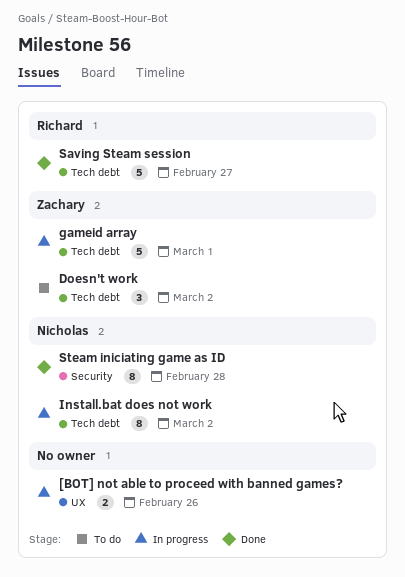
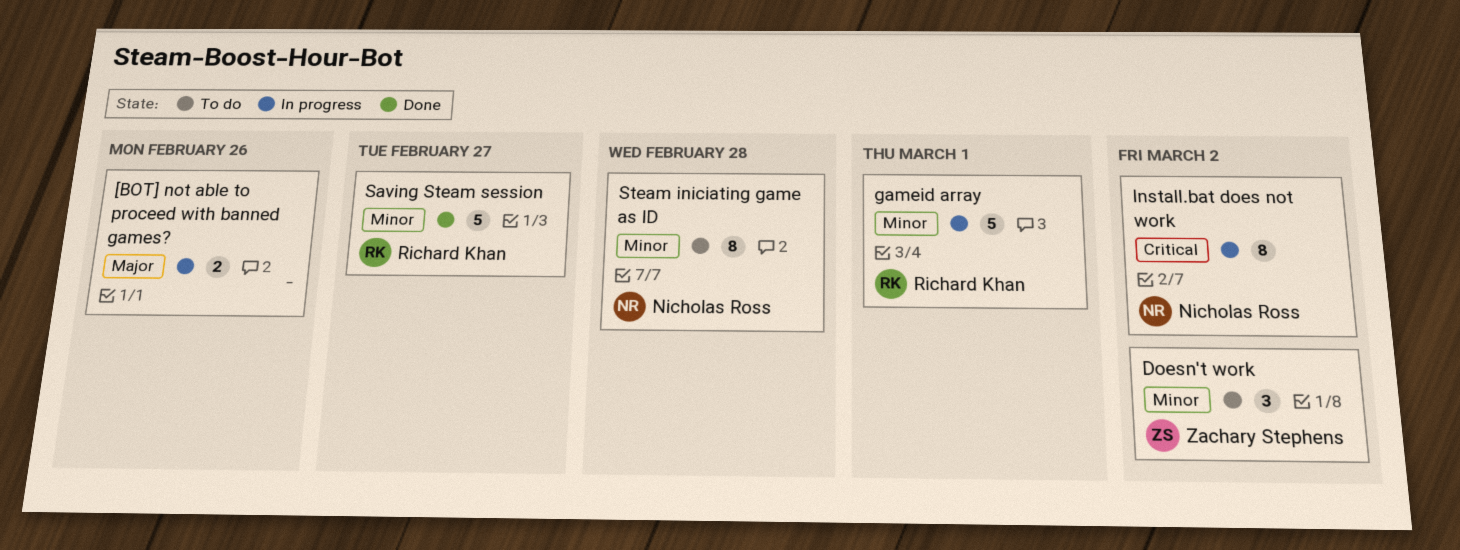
gameid array, owner: Zachary Stephens -> Richard Khan
Steam iniciating game as ID, status: Done -> To do

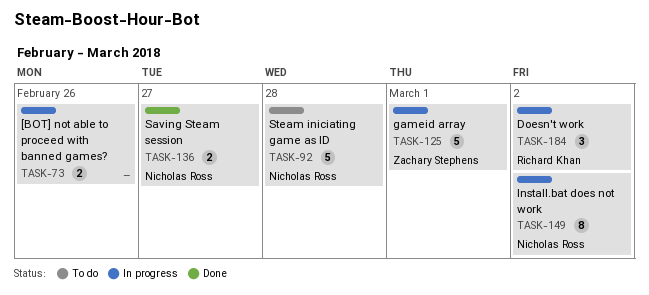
Doesn't work, status: To do -> In progress
Doesn't work, owner: Zachary Stephens -> Richard Khan
gameid array, owner: Richard Khan -> Zachary Stephens
Saving Steam session, owner: Richard Khan -> Nicholas Ross
Saving Steam session, estimate: 5 -> 2
Steam iniciating game as ID, estimate: 8 -> 5

